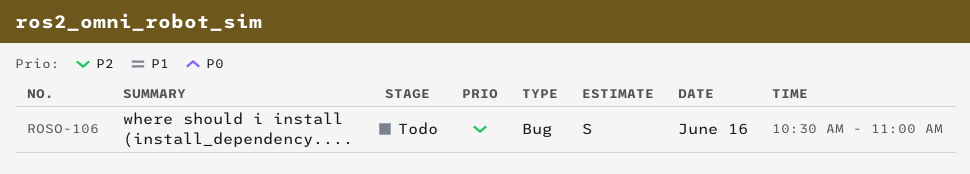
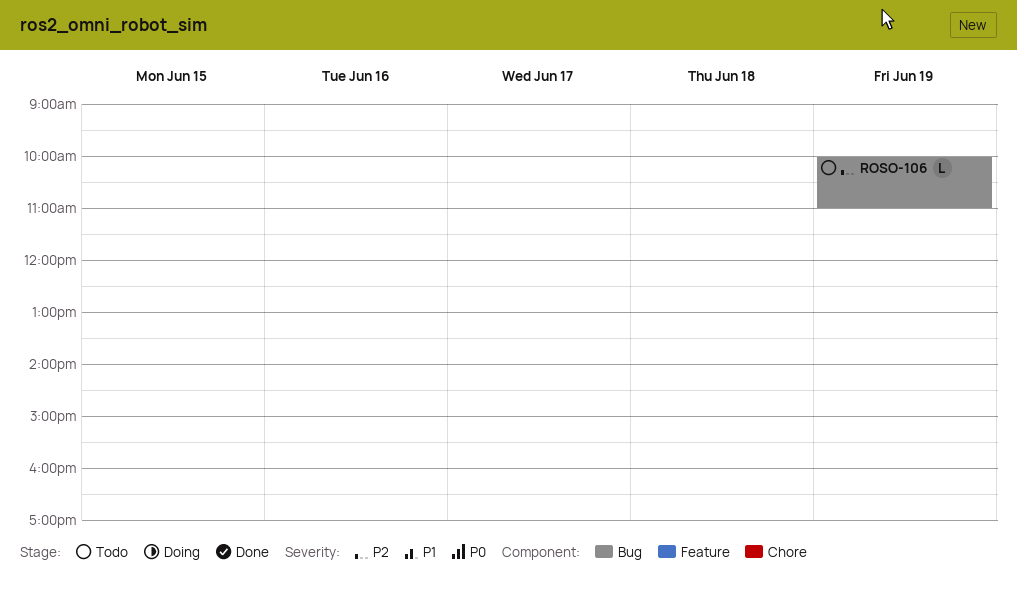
ROSO-106, estimate: S -> L
ROSO-106, day: Jun 16 -> Jun 19
ROSO-106, begins: 10:30 -> 10:00

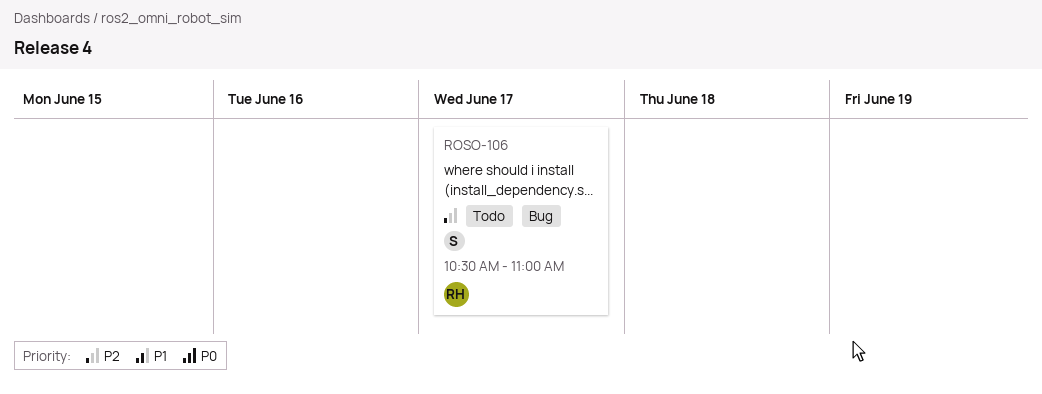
ROSO-106, estimate: L -> S
ROSO-106, day: Jun 19 -> Jun 17
ROSO-106, begins: 10:00 -> 10:30

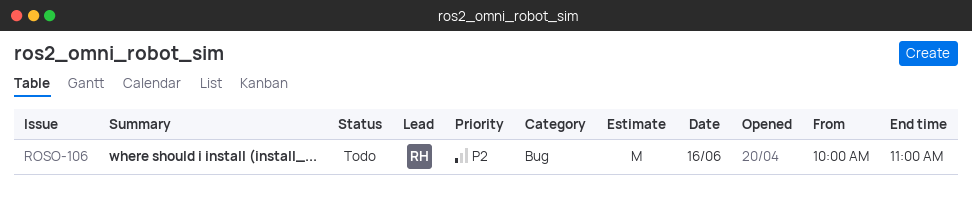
ROSO-106, estimate: S -> M
ROSO-106, day: Jun 17 -> Jun 16
ROSO-106, begins: 10:30 -> 10:00

